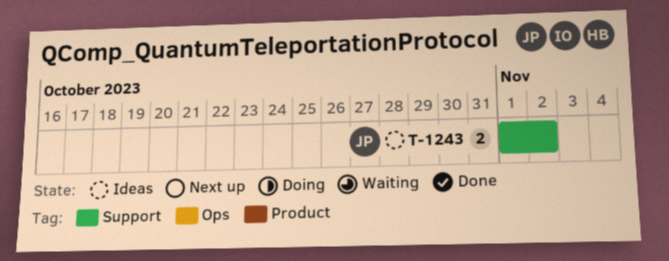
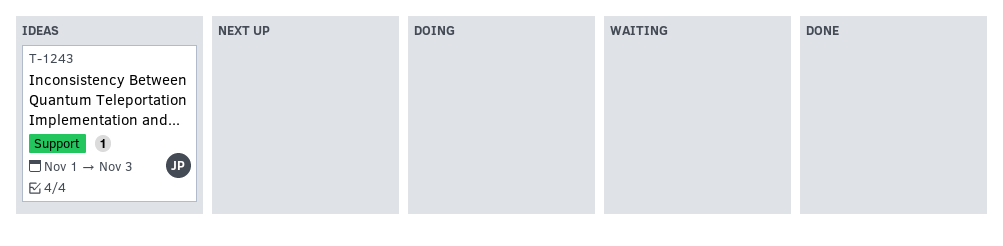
T-1243, estimate: 2 -> 1
T-1243, due: Nov 2 -> Nov 3

